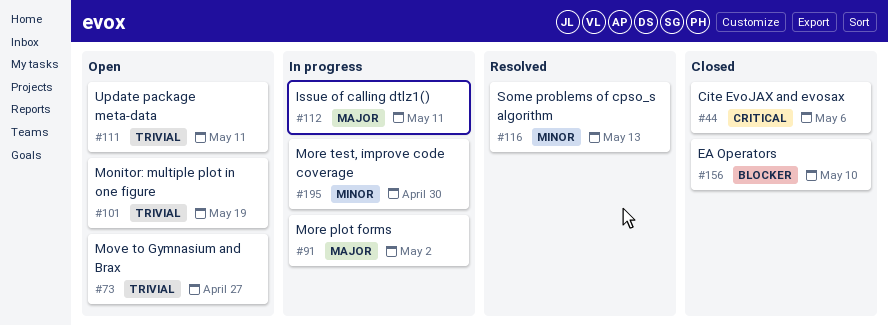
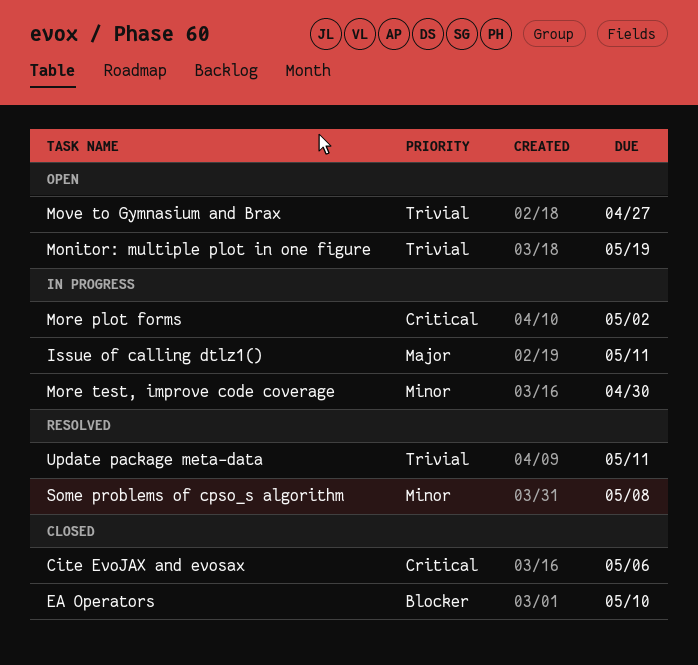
More plot forms, priority: Major -> Critical
Some problems of cpso_s algorithm, due: May 13 -> May 8
Update package meta-data, status: Open -> Resolved

